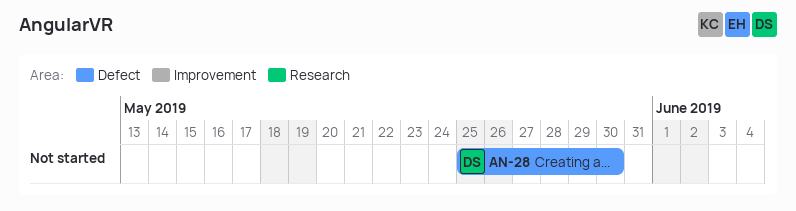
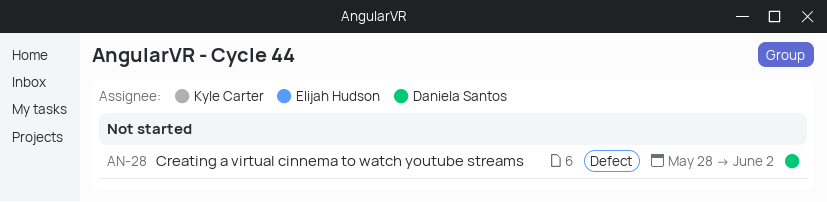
AN-28, start: May 25 -> May 28
AN-28, due: May 30 -> Jun 2

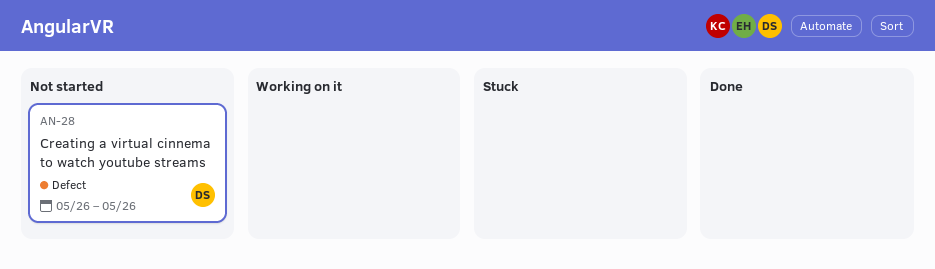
AN-28, start: May 28 -> May 26
AN-28, due: Jun 2 -> May 26

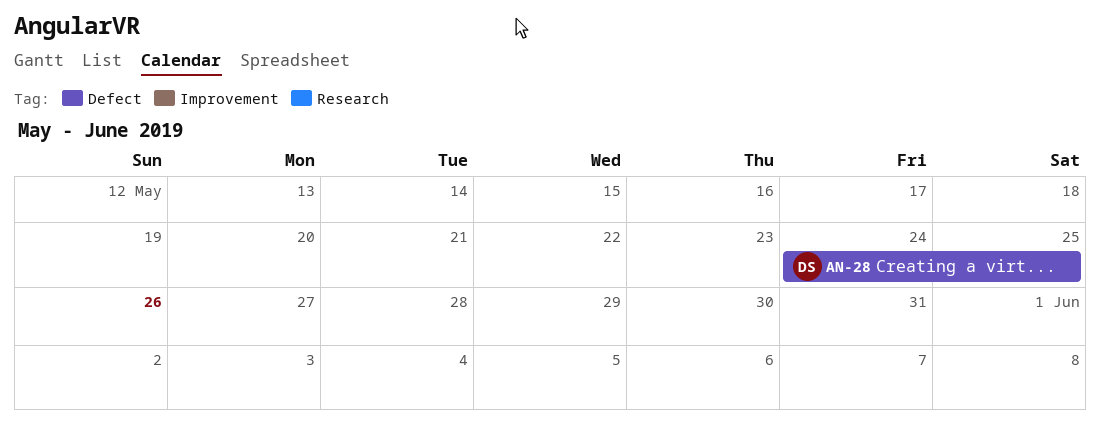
AN-28, start: May 26 -> May 24
AN-28, due: May 26 -> May 25

